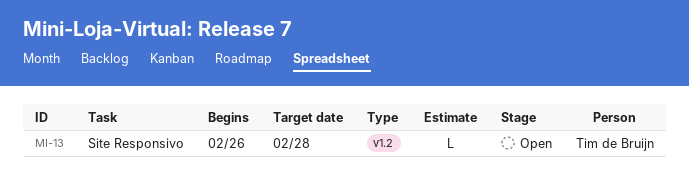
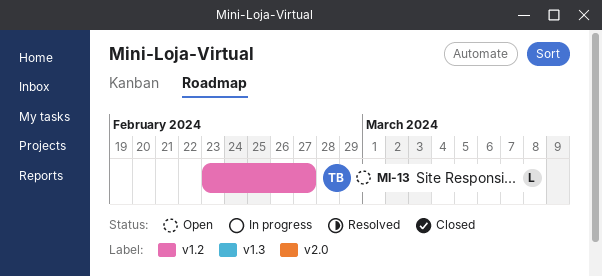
MI-13, start: Feb 26 -> Feb 23
MI-13, due: Feb 28 -> Feb 27

